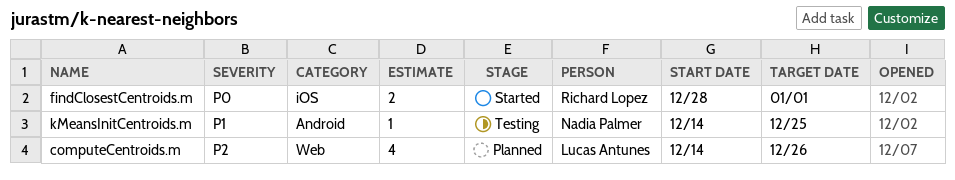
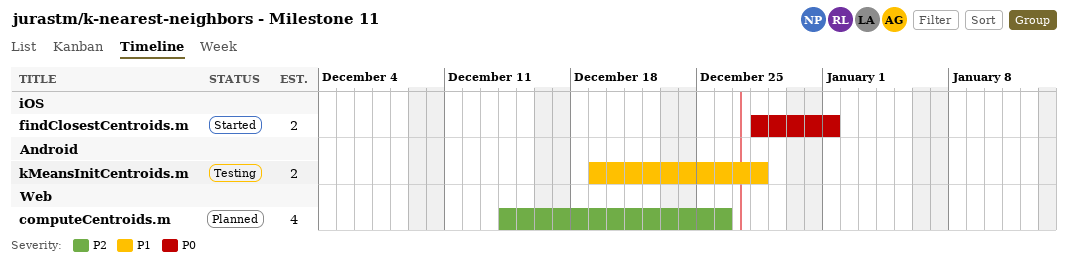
kMeansInitCentroids.m, estimate: 1 -> 2
kMeansInitCentroids.m, start: Dec 14 -> Dec 19
kMeansInitCentroids.m, due: Dec 25 -> Dec 28

